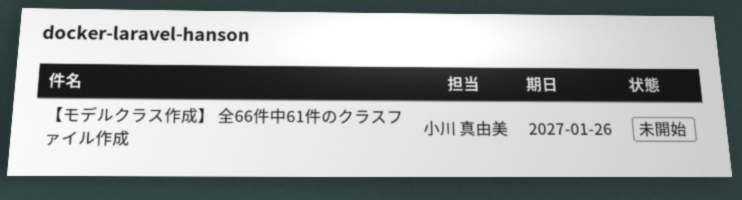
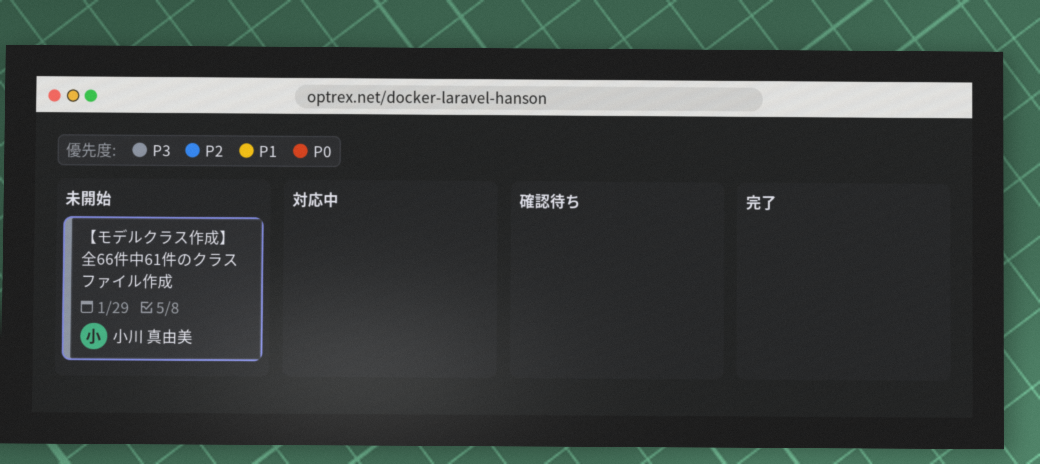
【モデルクラス作成】 全66件中61件のクラスファイル作成, due: Jan 26 -> Jan 29

